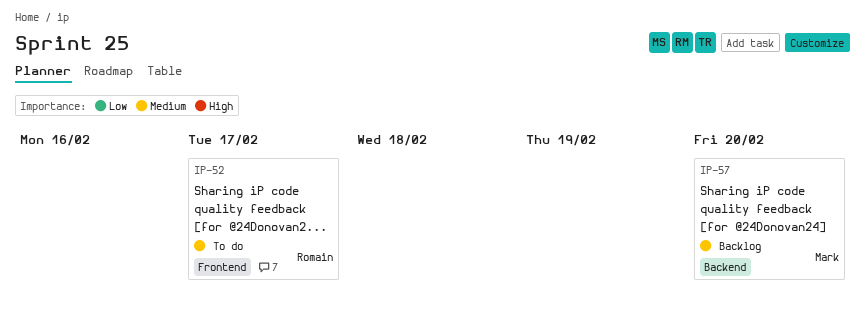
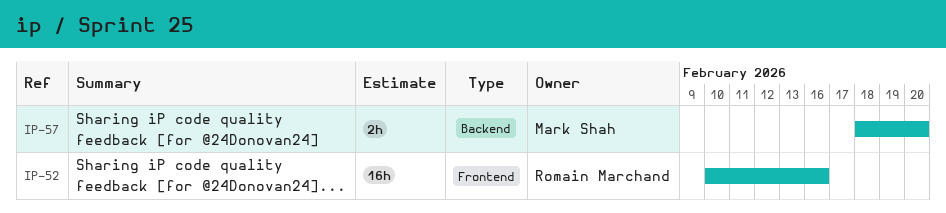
IP-52, due: Feb 17 -> Feb 16

